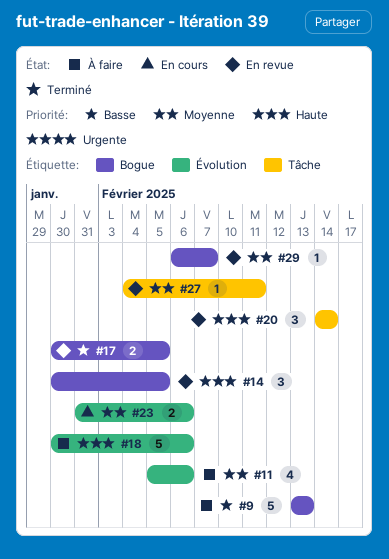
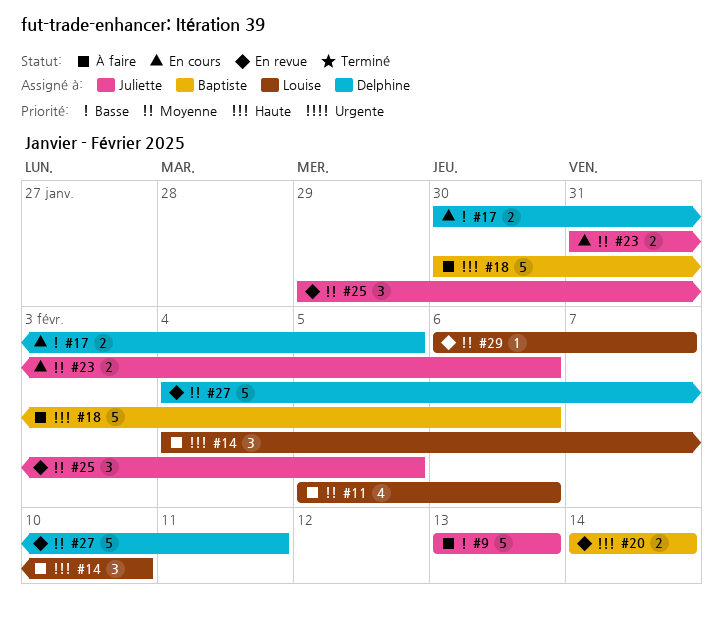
#14, status: En revue -> À faire
#14, start: Jan 30 -> Feb 4
#14, due: Feb 5 -> Feb 10
#17, status: En revue -> En cours
#20, estimate: 3 -> 2
#25: none -> present
#27, estimate: 1 -> 5

